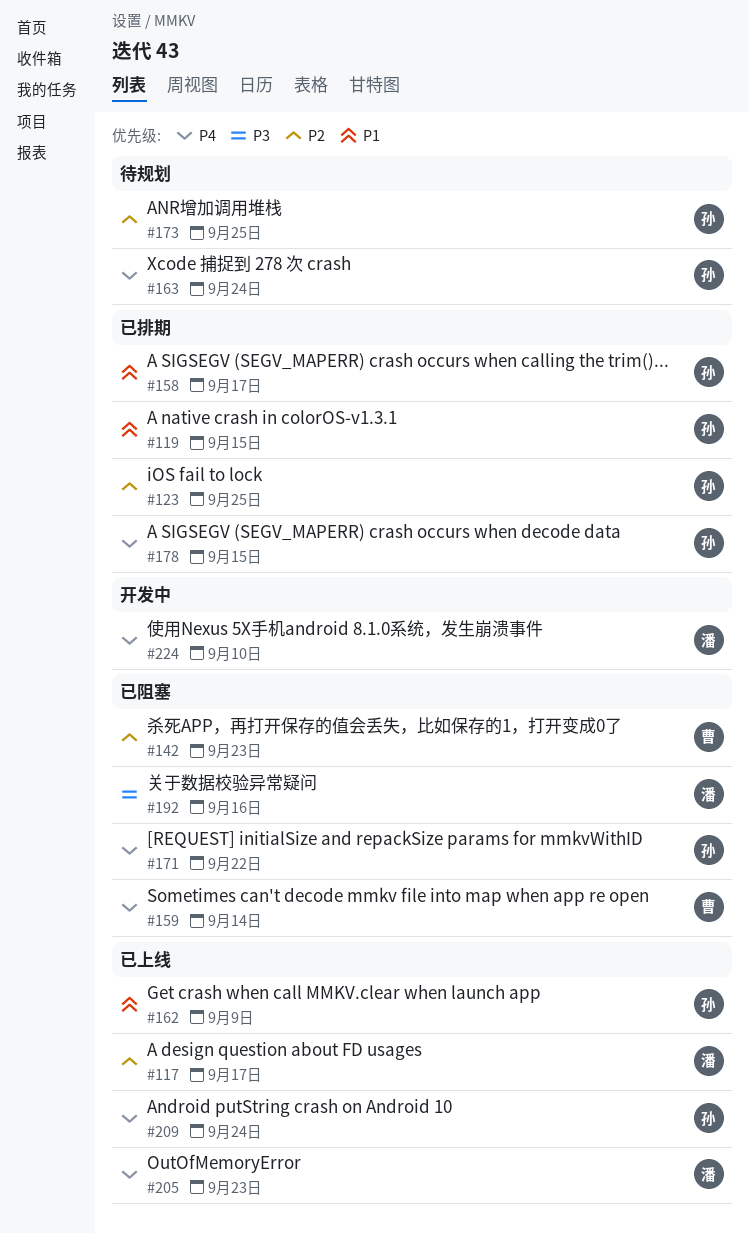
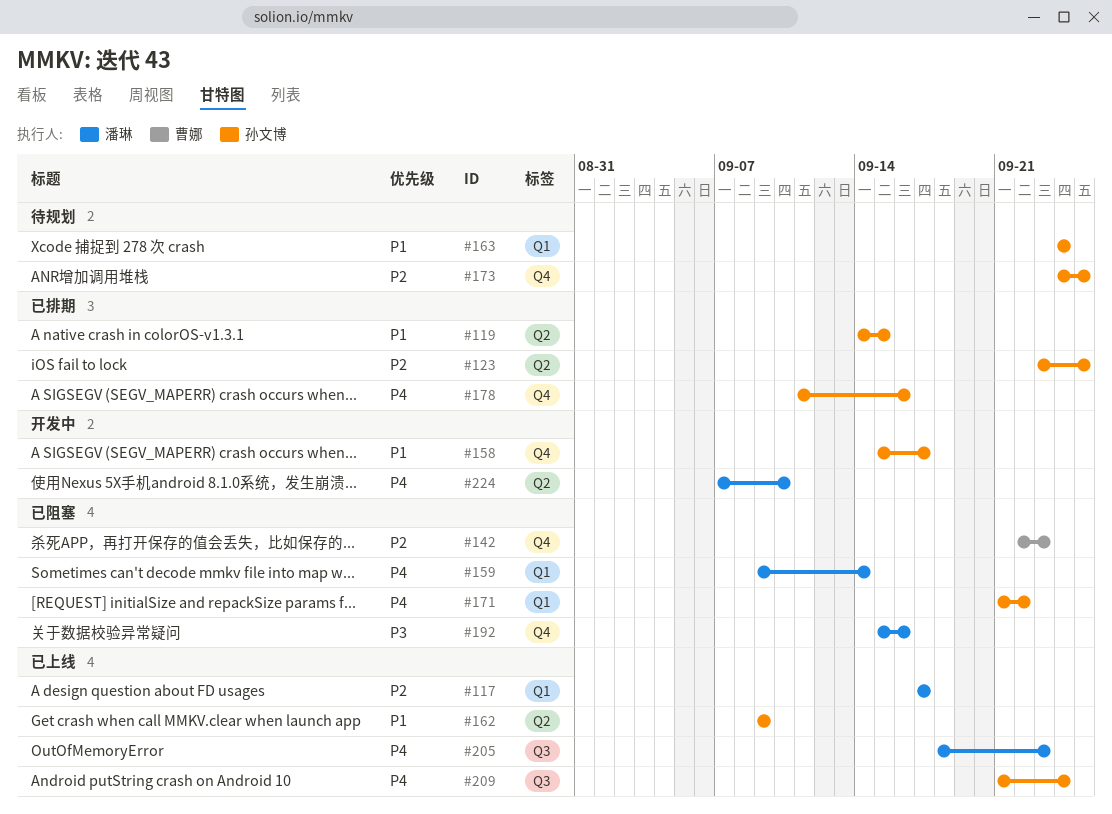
#158, status: 已排期 -> 开发中
#159, owner: 曹娜 -> 潘琳
#163, priority: P4 -> P1
#178, due: Sep 15 -> Sep 16

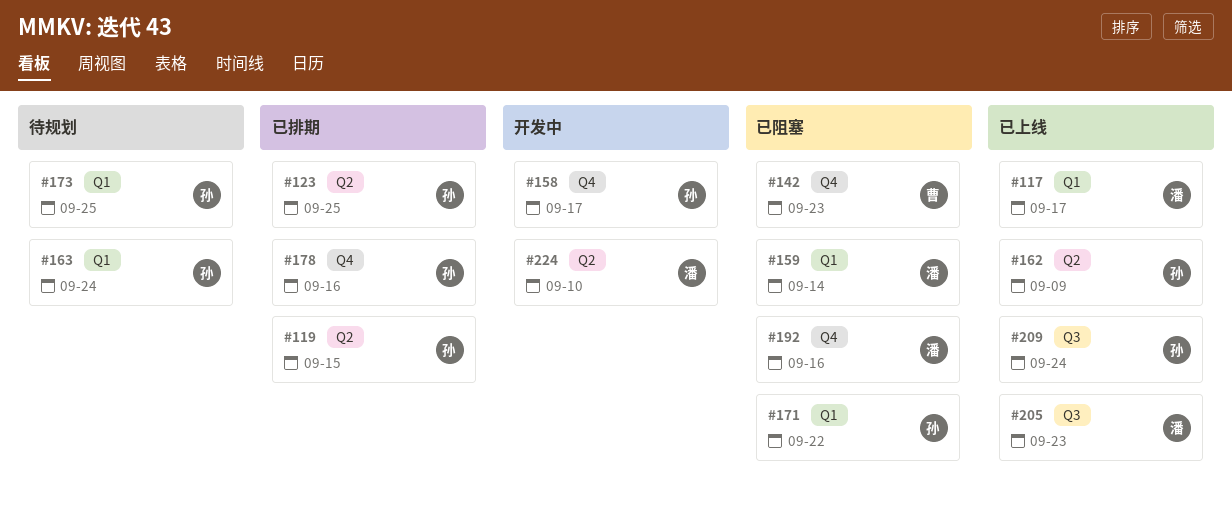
#173, label: Q4 -> Q1

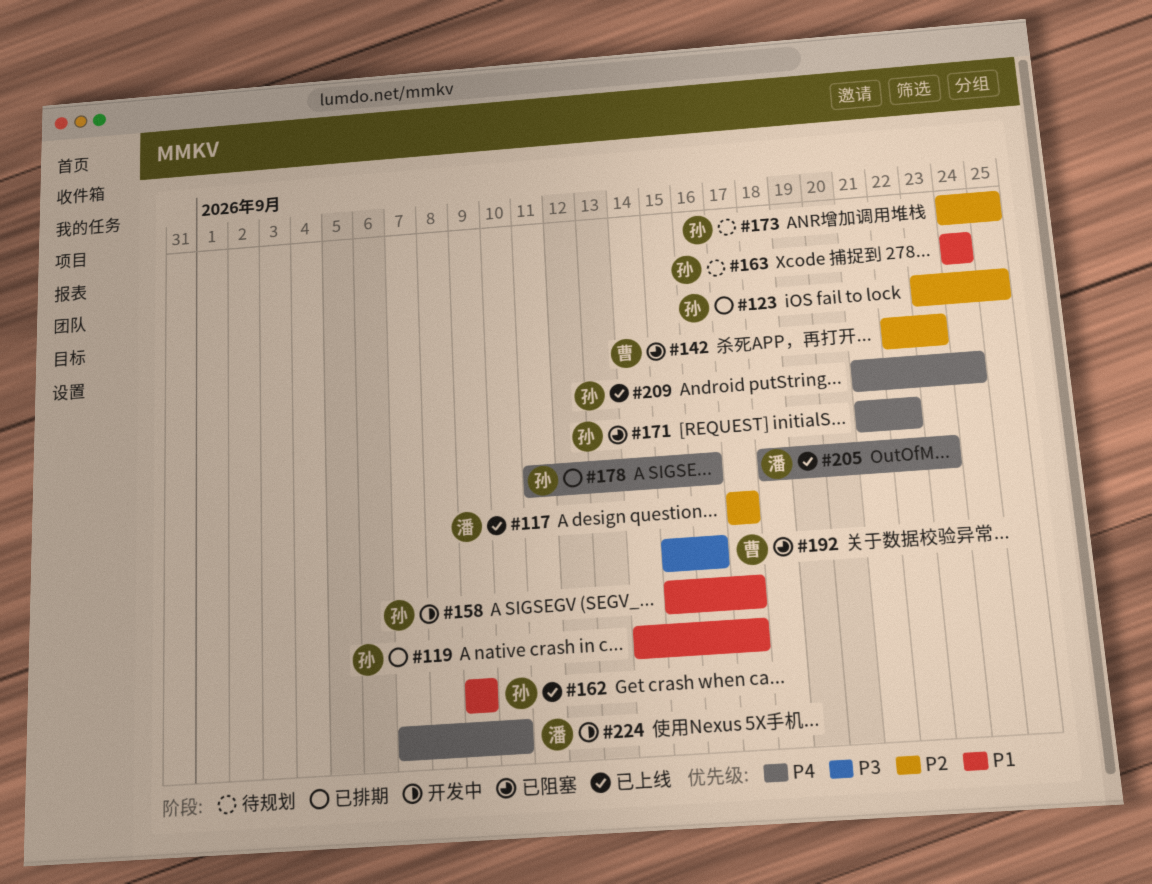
#119, due: Sep 15 -> Sep 17
#159: present -> none
#192, owner: 潘 -> 曹

